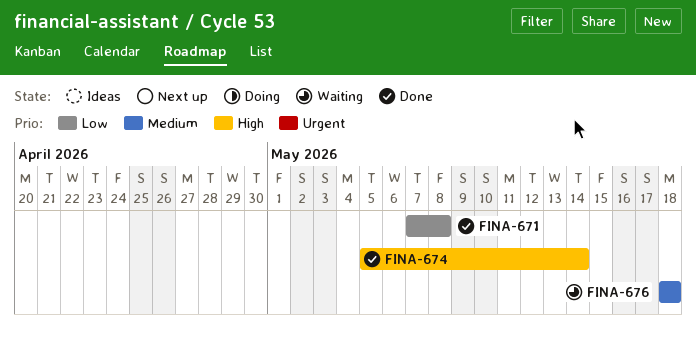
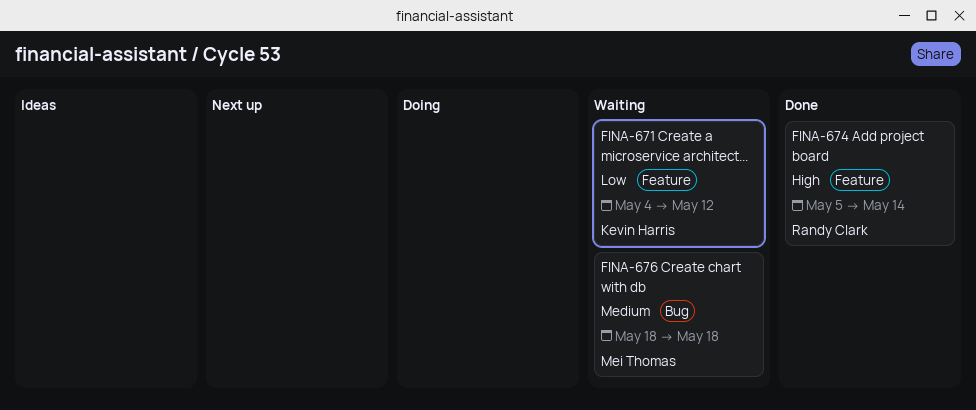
FINA-671, status: Done -> Waiting
FINA-671, start: May 7 -> May 4
FINA-671, due: May 8 -> May 12

